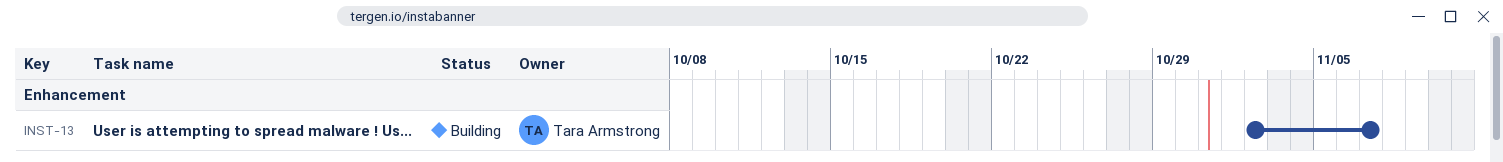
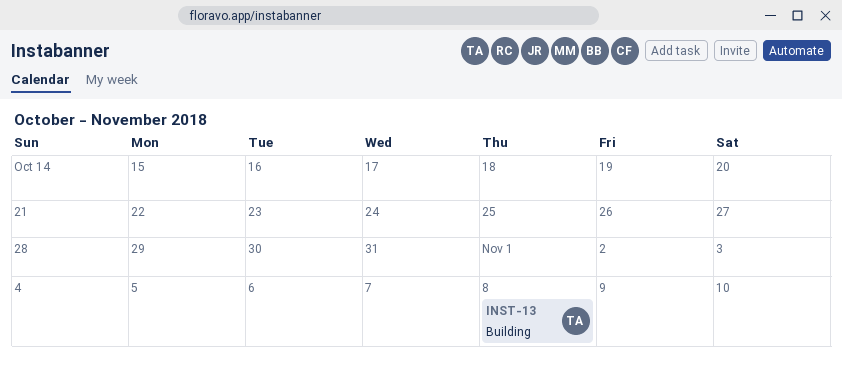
INST-13, due: Nov 7 -> Nov 8

